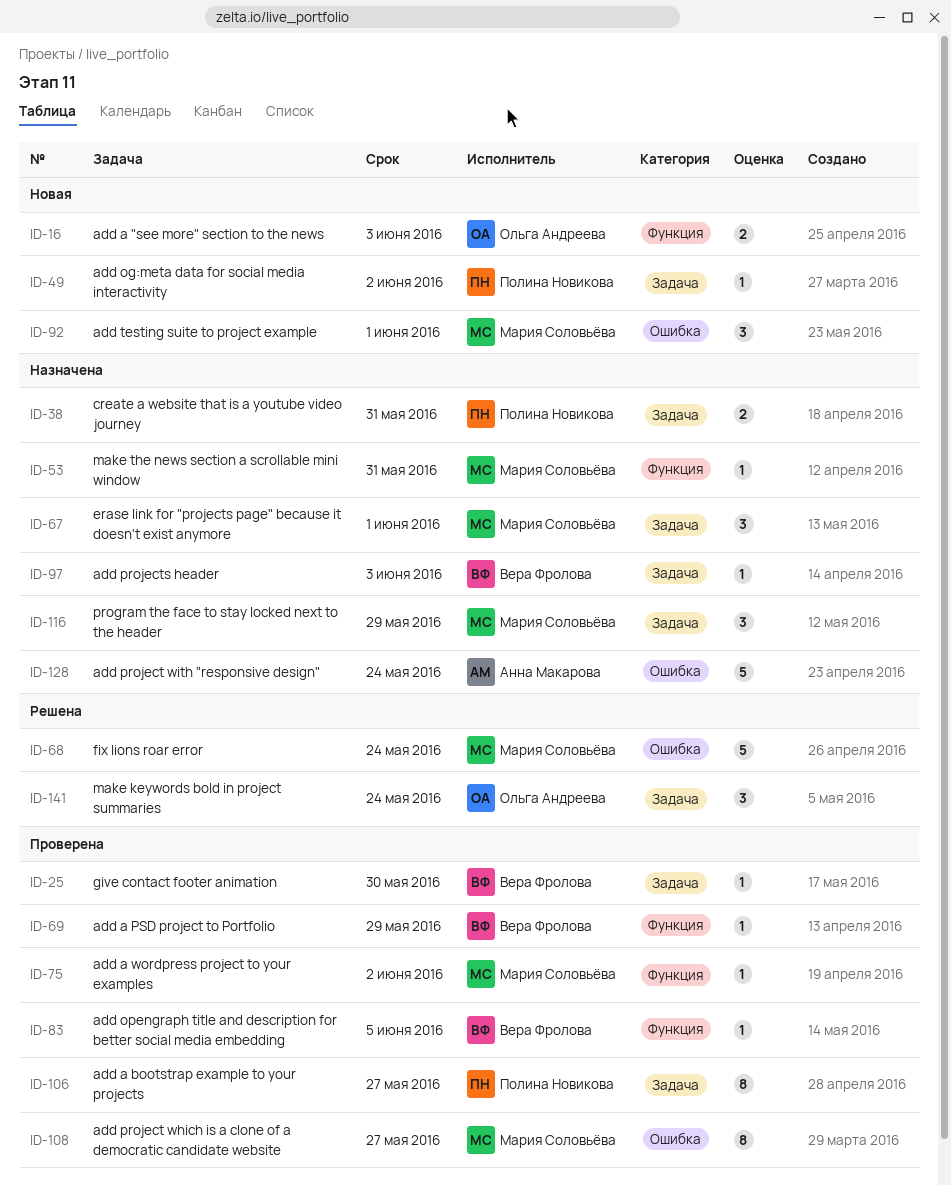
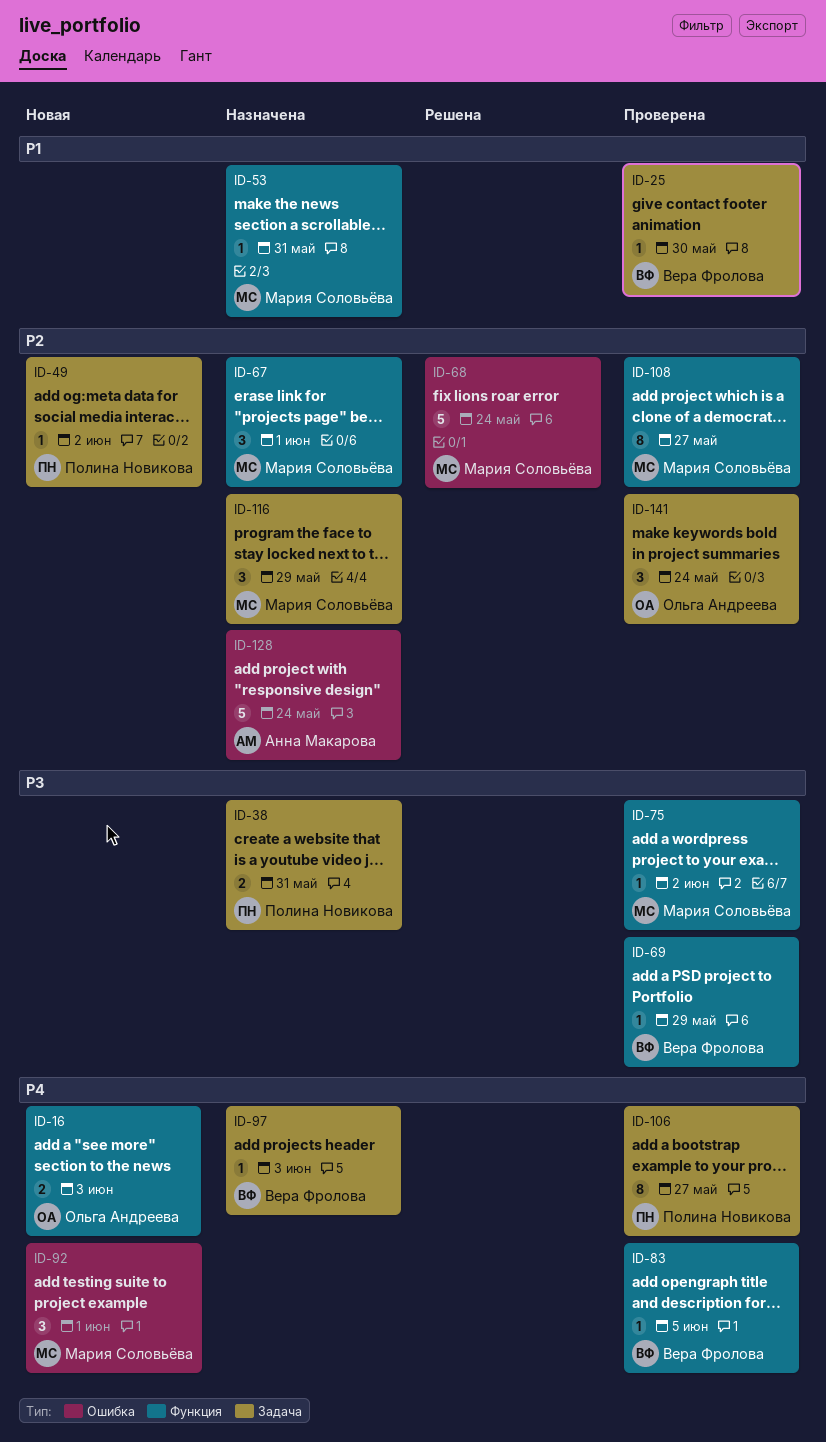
ID-67, label: Задача -> Функция
ID-108, label: Ошибка -> Функция
ID-141, status: Решена -> Проверена

